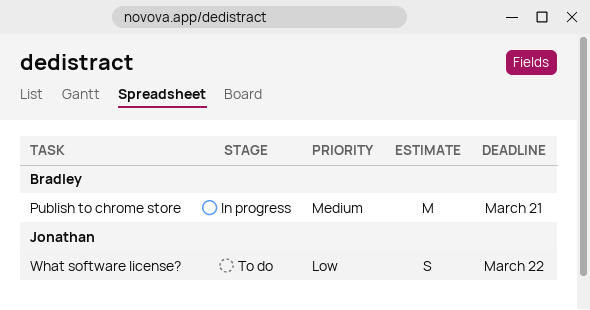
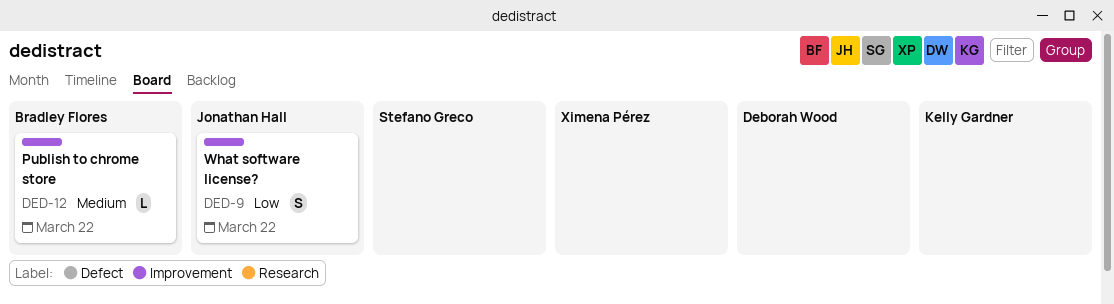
Publish to chrome store, estimate: M -> L
Publish to chrome store, due: Mar 21 -> Mar 22

